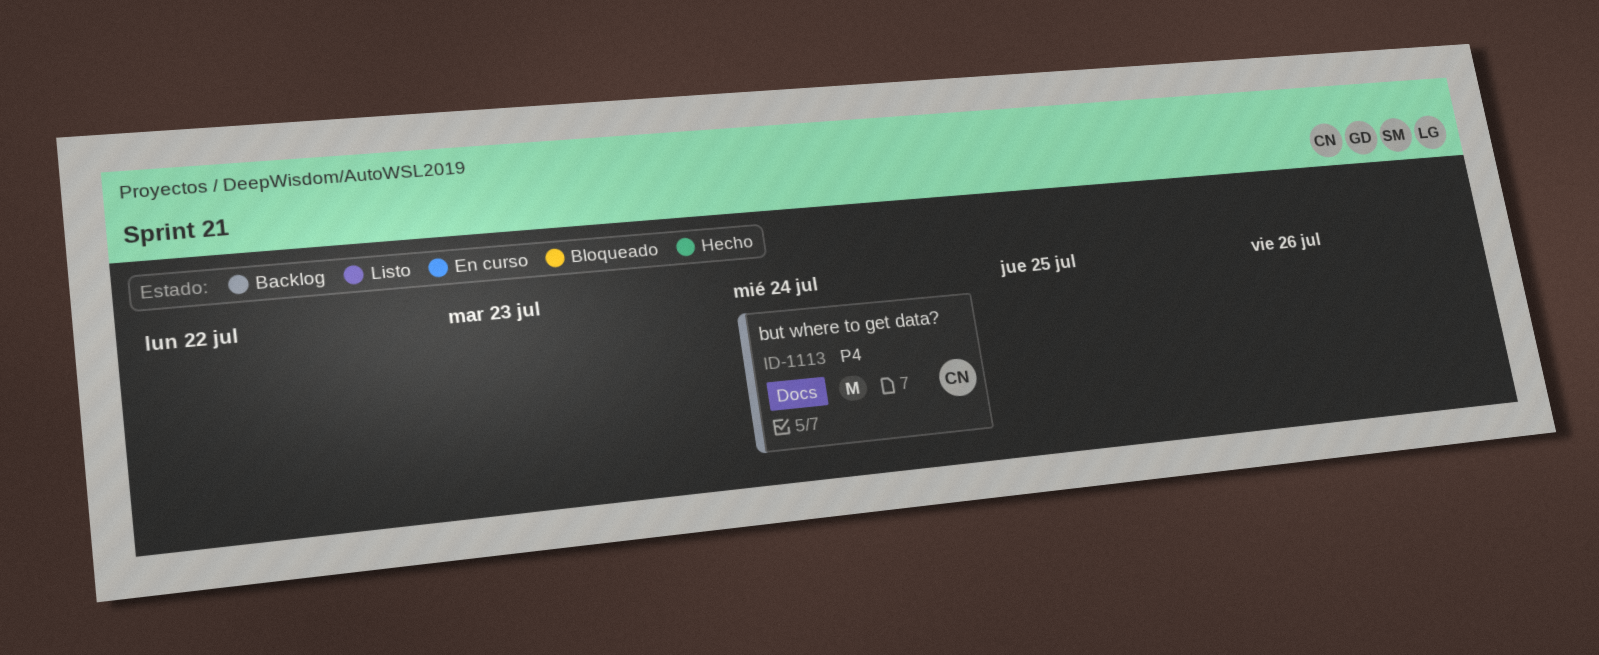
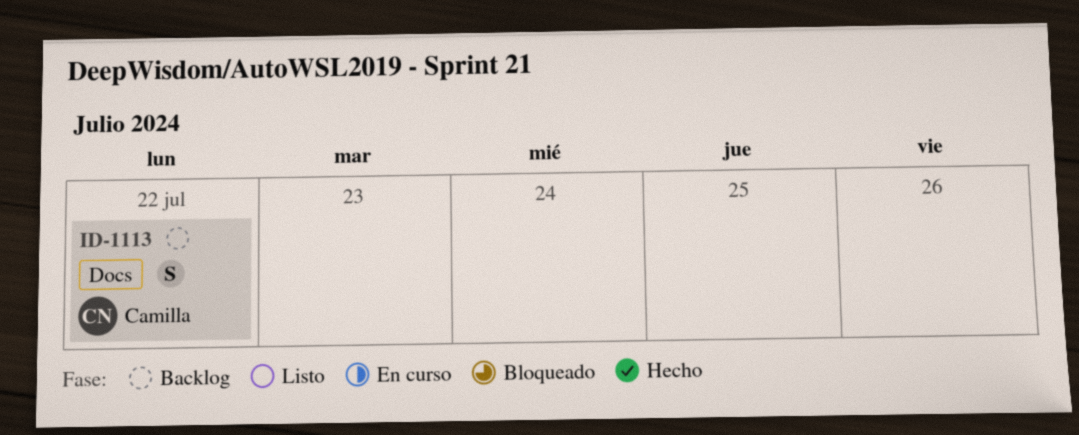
ID-1113, estimate: M -> S
ID-1113, due: Jul 24 -> Jul 22

